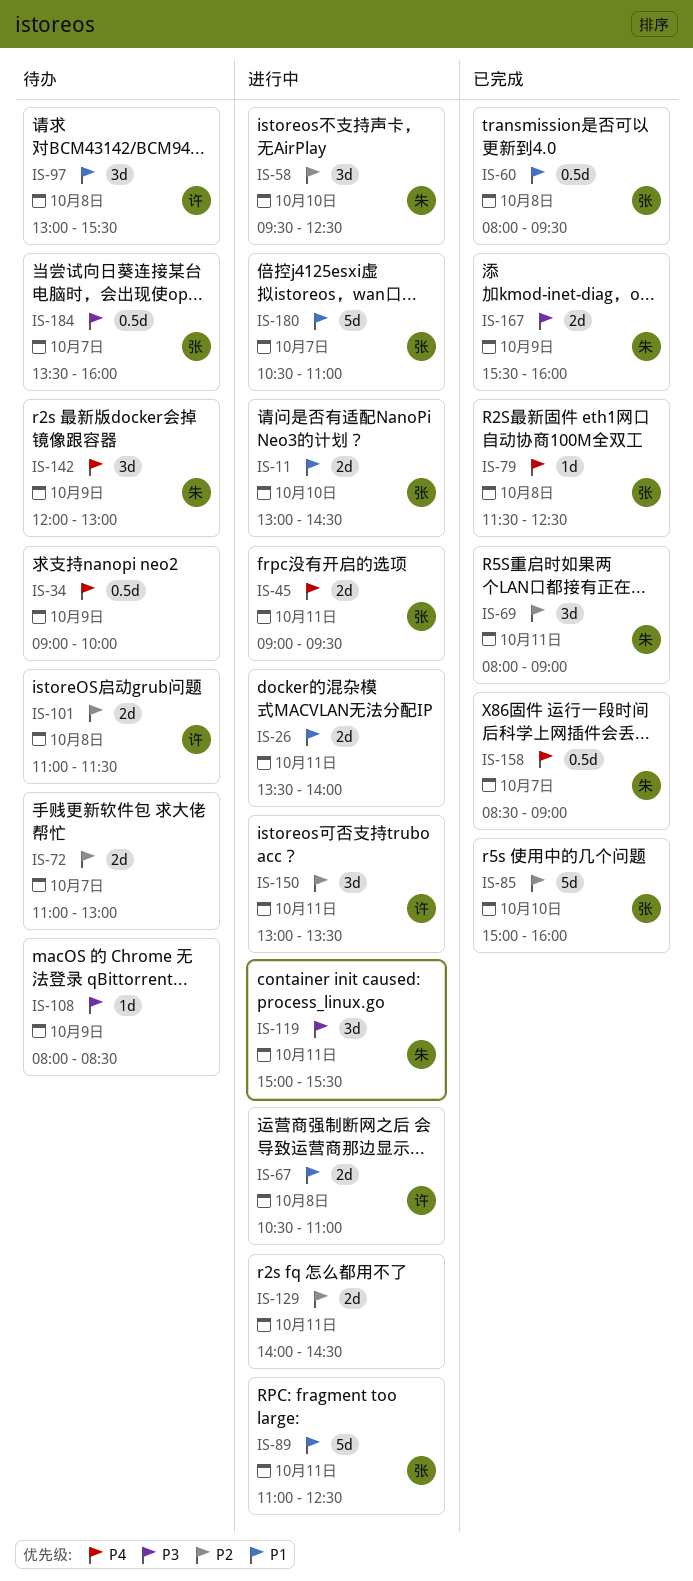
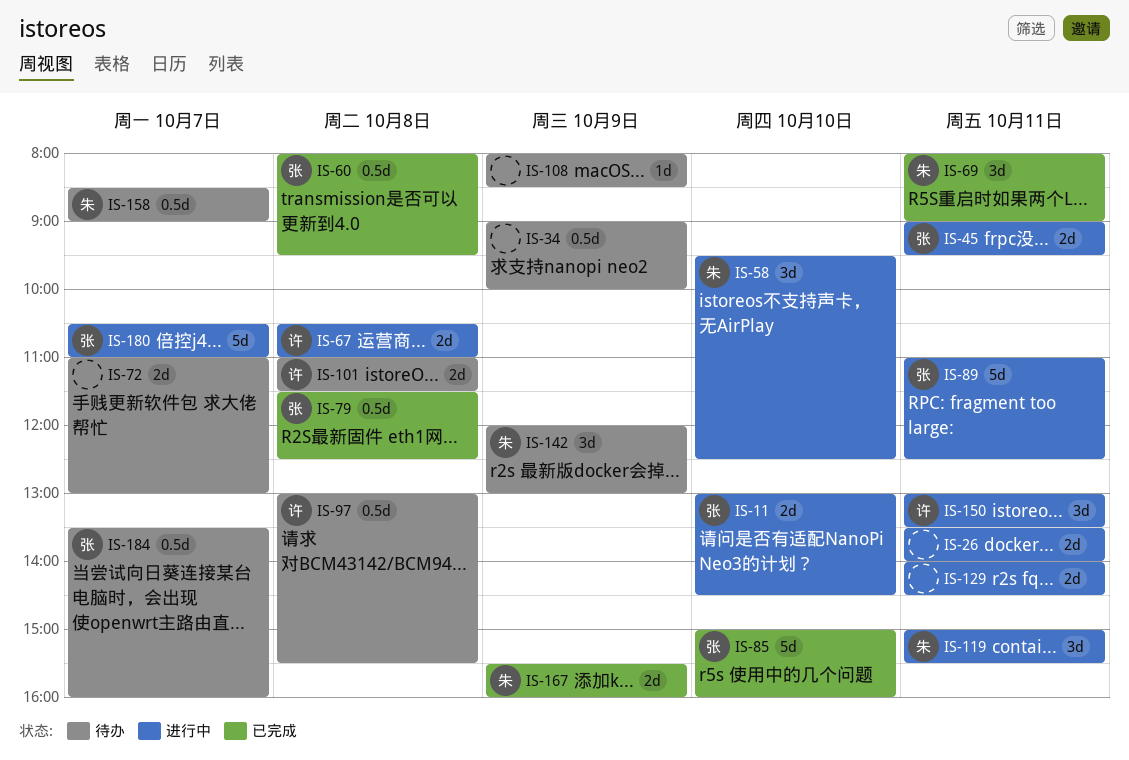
IS-79, estimate: 1d -> 0.5d
IS-97, estimate: 3d -> 0.5d
IS-158, status: 已完成 -> 待办

